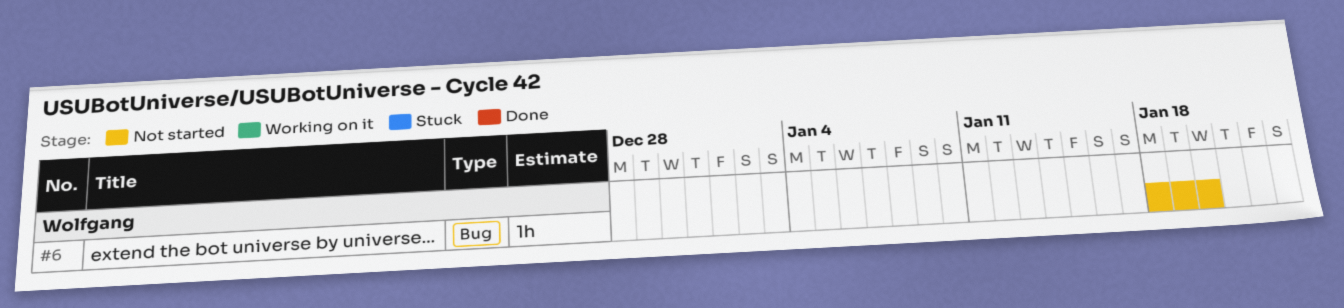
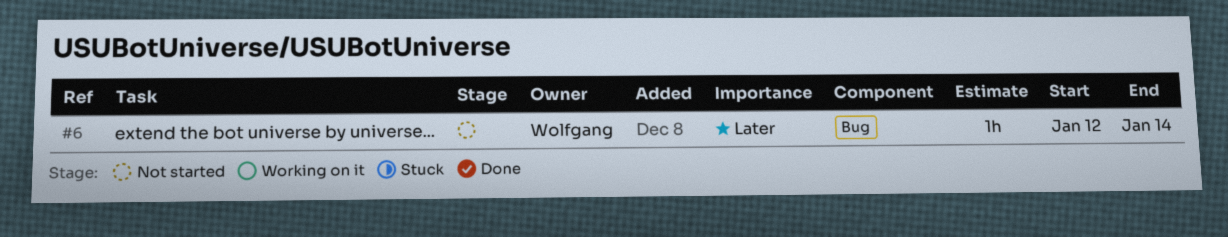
#6, start: Jan 18 -> Jan 12
#6, due: Jan 20 -> Jan 14

